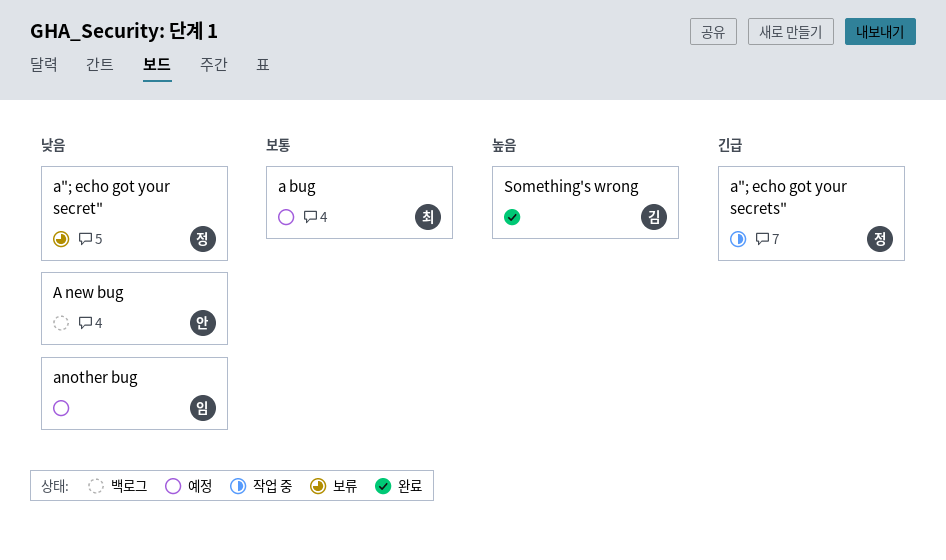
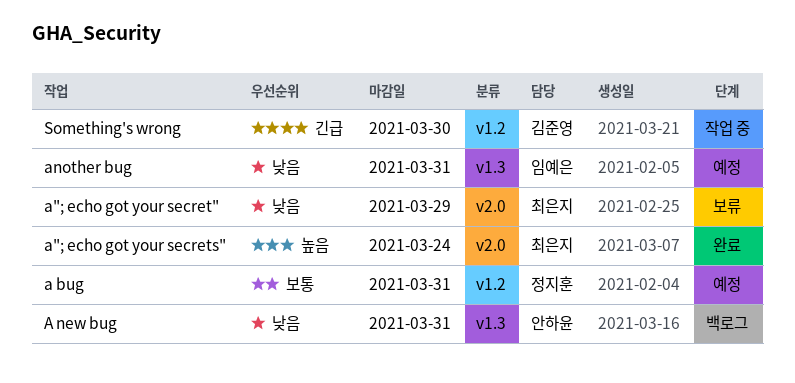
a bug, owner: 최은지 -> 정지훈
a"; echo got your secret", owner: 정지훈 -> 최은지
a"; echo got your secrets", status: 작업 중 -> 완료
a"; echo got your secrets", owner: 정지훈 -> 최은지
a"; echo got your secrets", priority: 긴급 -> 높음
Something's wrong, status: 완료 -> 작업 중
Something's wrong, priority: 높음 -> 긴급

